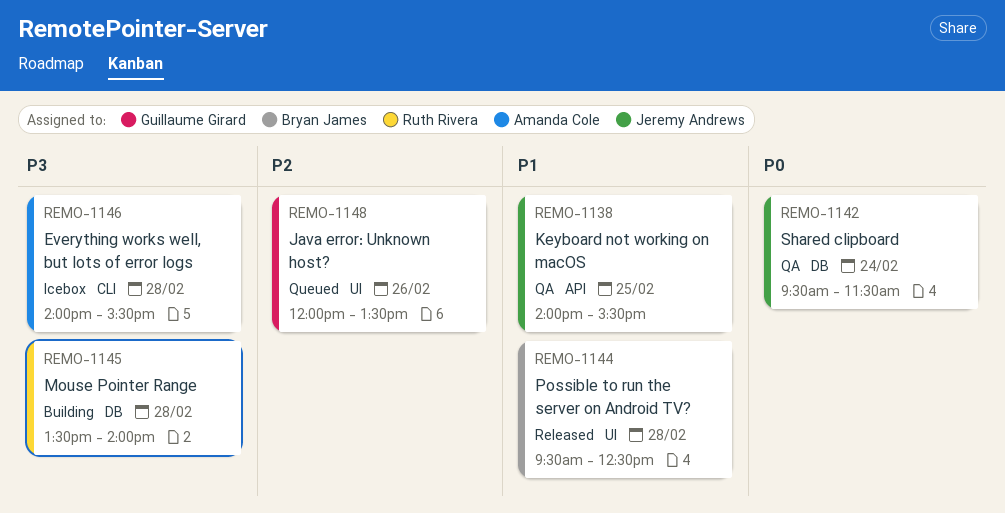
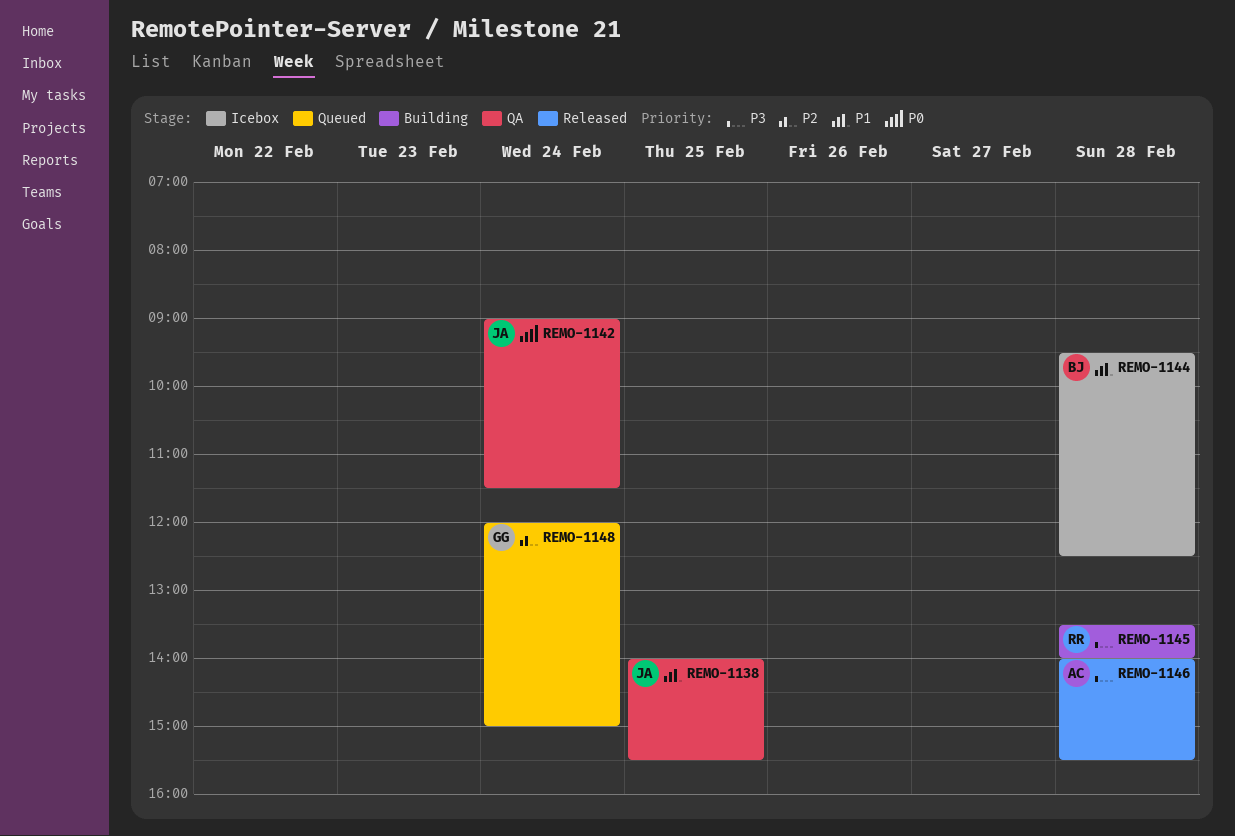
REMO-1142, begins: 09:30 -> 09:00
REMO-1144, status: Released -> Icebox
REMO-1146, status: Icebox -> Released
REMO-1148, day: Feb 26 -> Feb 24
REMO-1148, ends: 13:30 -> 15:00

